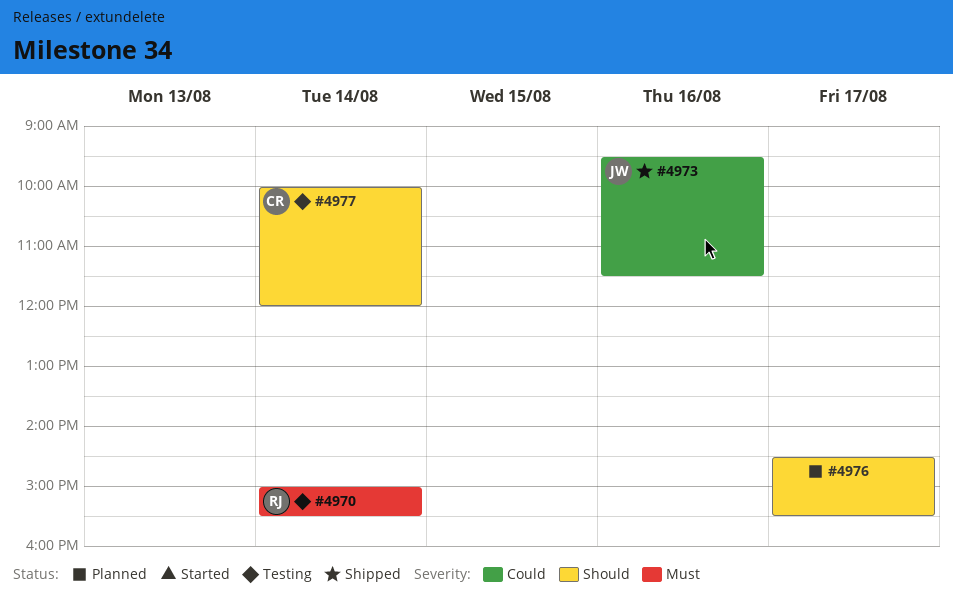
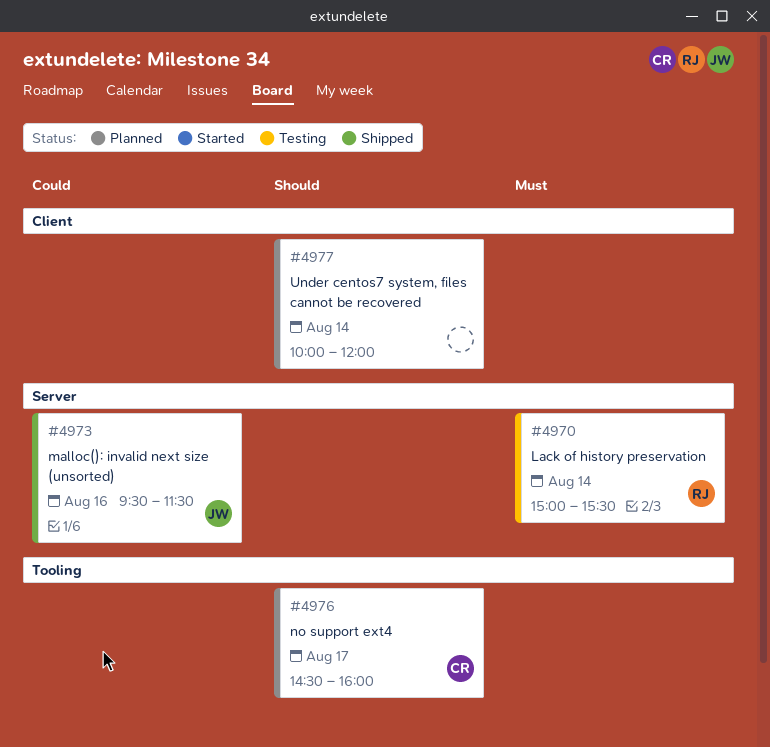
#4976, owner: none -> CR
#4976, ends: 15:30 -> 16:00
#4977, status: Testing -> Planned
#4977, owner: CR -> none

